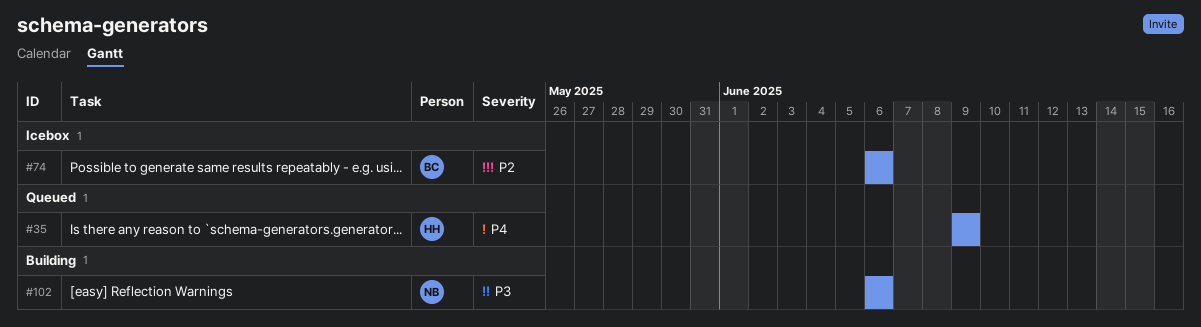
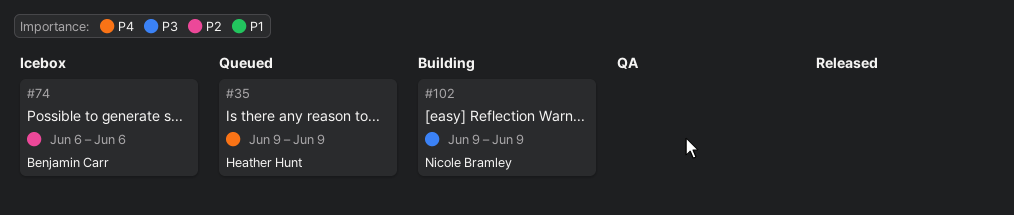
#102, start: Jun 6 -> Jun 9
#102, due: Jun 6 -> Jun 9

